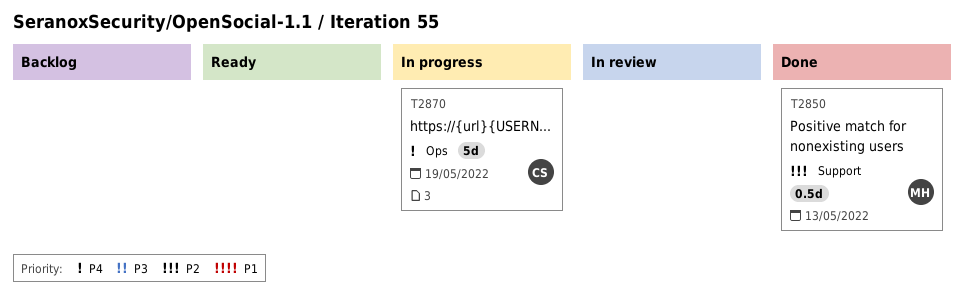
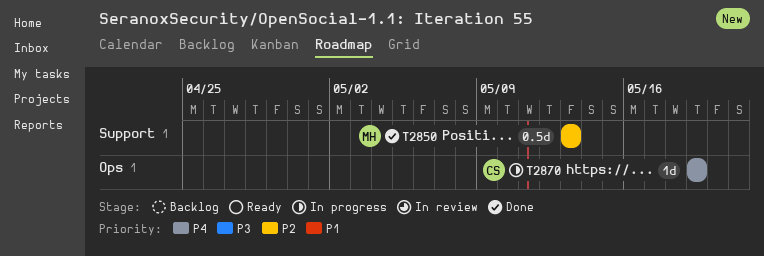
T2870, estimate: 5d -> 1d

